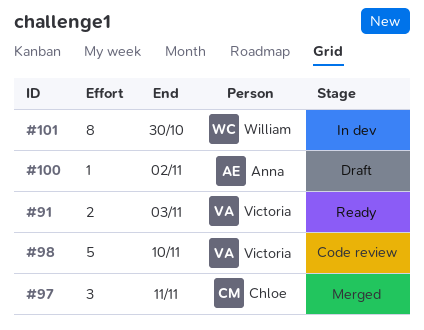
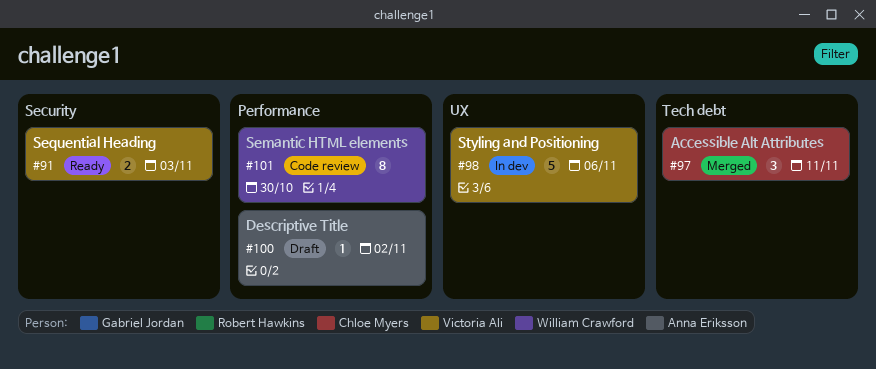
#98, status: Code review -> In dev
#98, due: Nov 10 -> Nov 6
#101, status: In dev -> Code review

